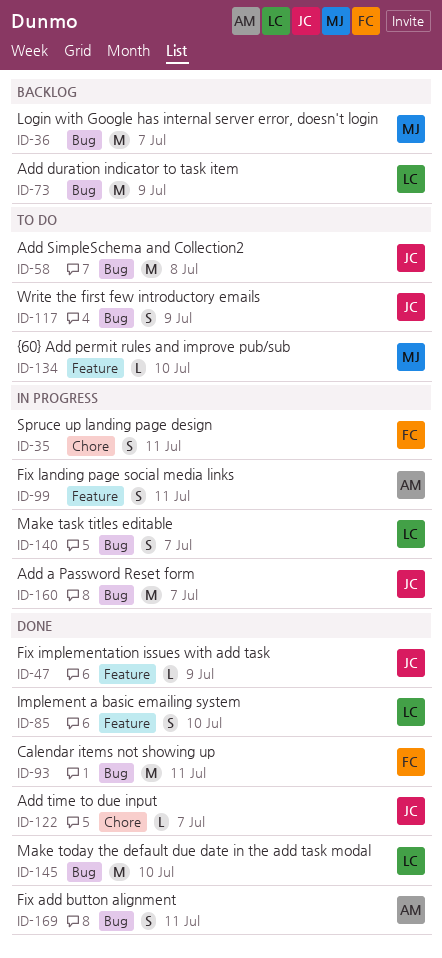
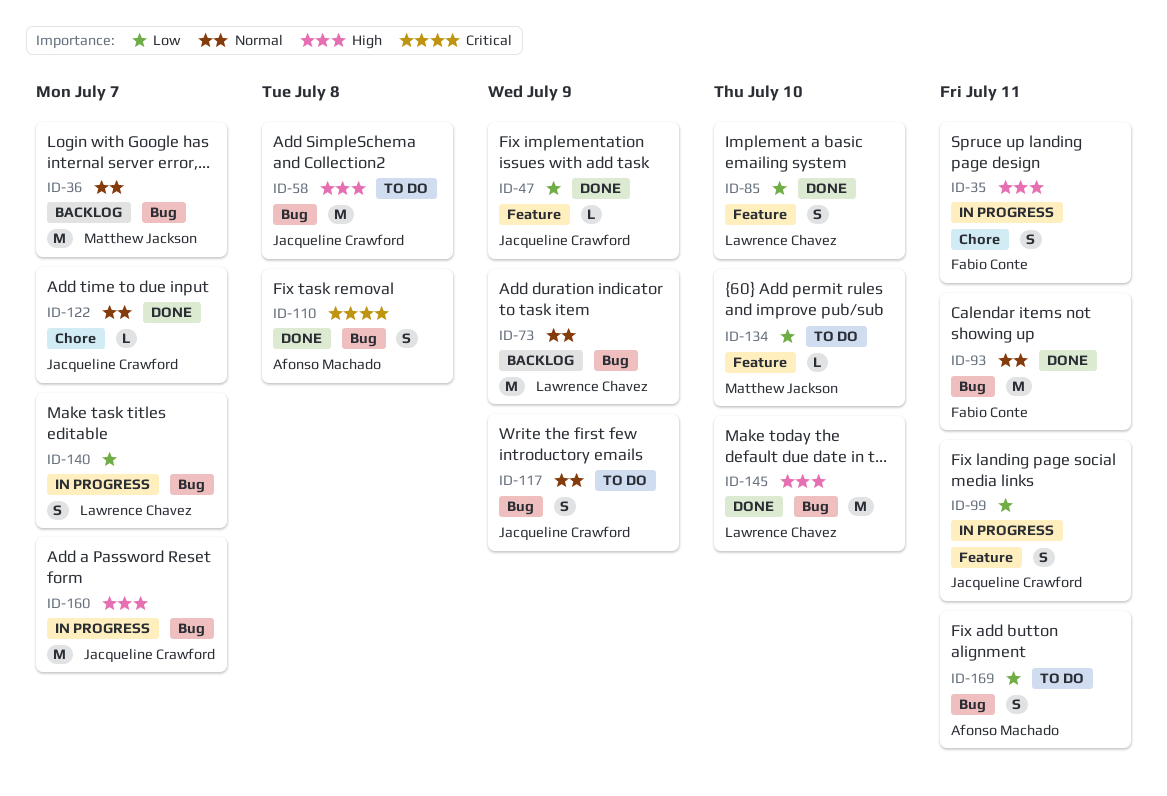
ID-99, owner: Afonso Machado -> Jacqueline Crawford
ID-110: none -> present
ID-169, status: Done -> To do

